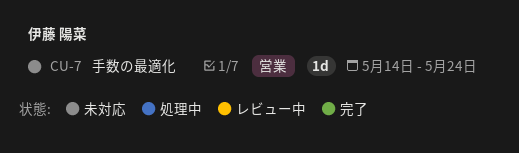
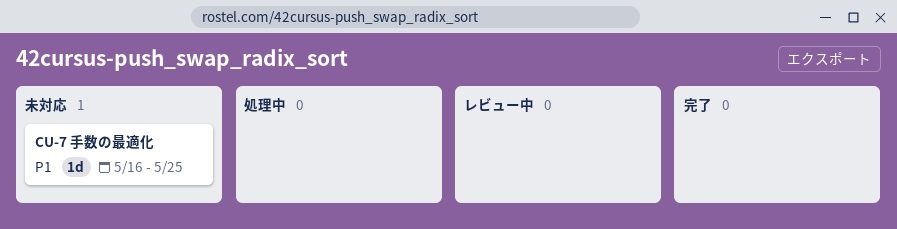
CU-7, start: May 14 -> May 16
CU-7, due: May 24 -> May 25

